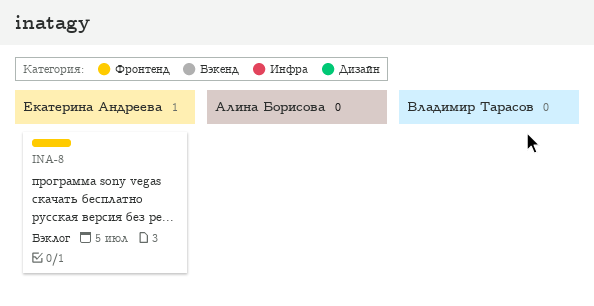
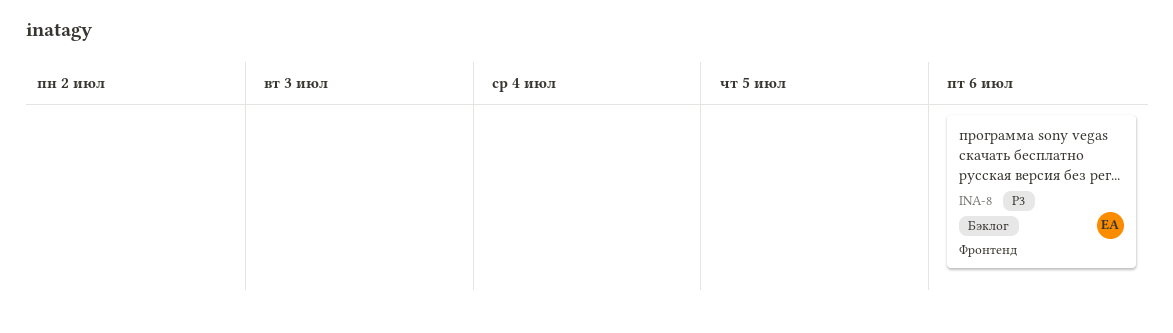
INA-8, due: Jul 5 -> Jul 6

